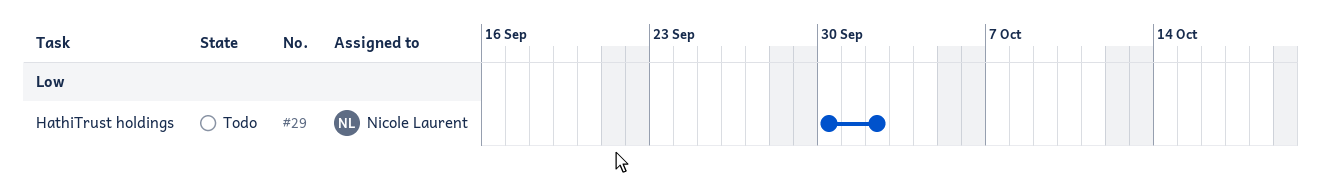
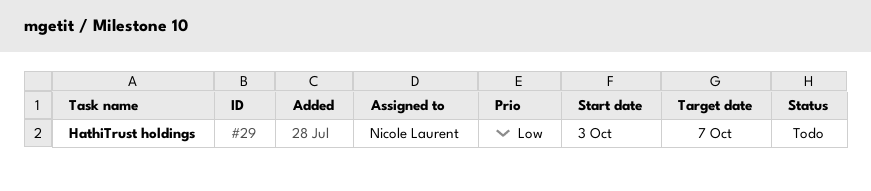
#29, start: Sep 30 -> Oct 3
#29, due: Oct 2 -> Oct 7

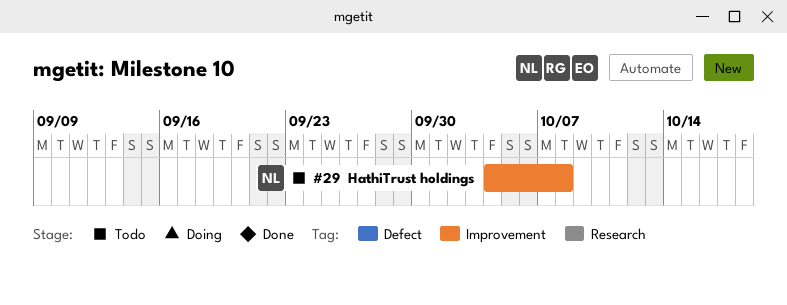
#29, start: Oct 3 -> Oct 4
#29, due: Oct 7 -> Oct 8

